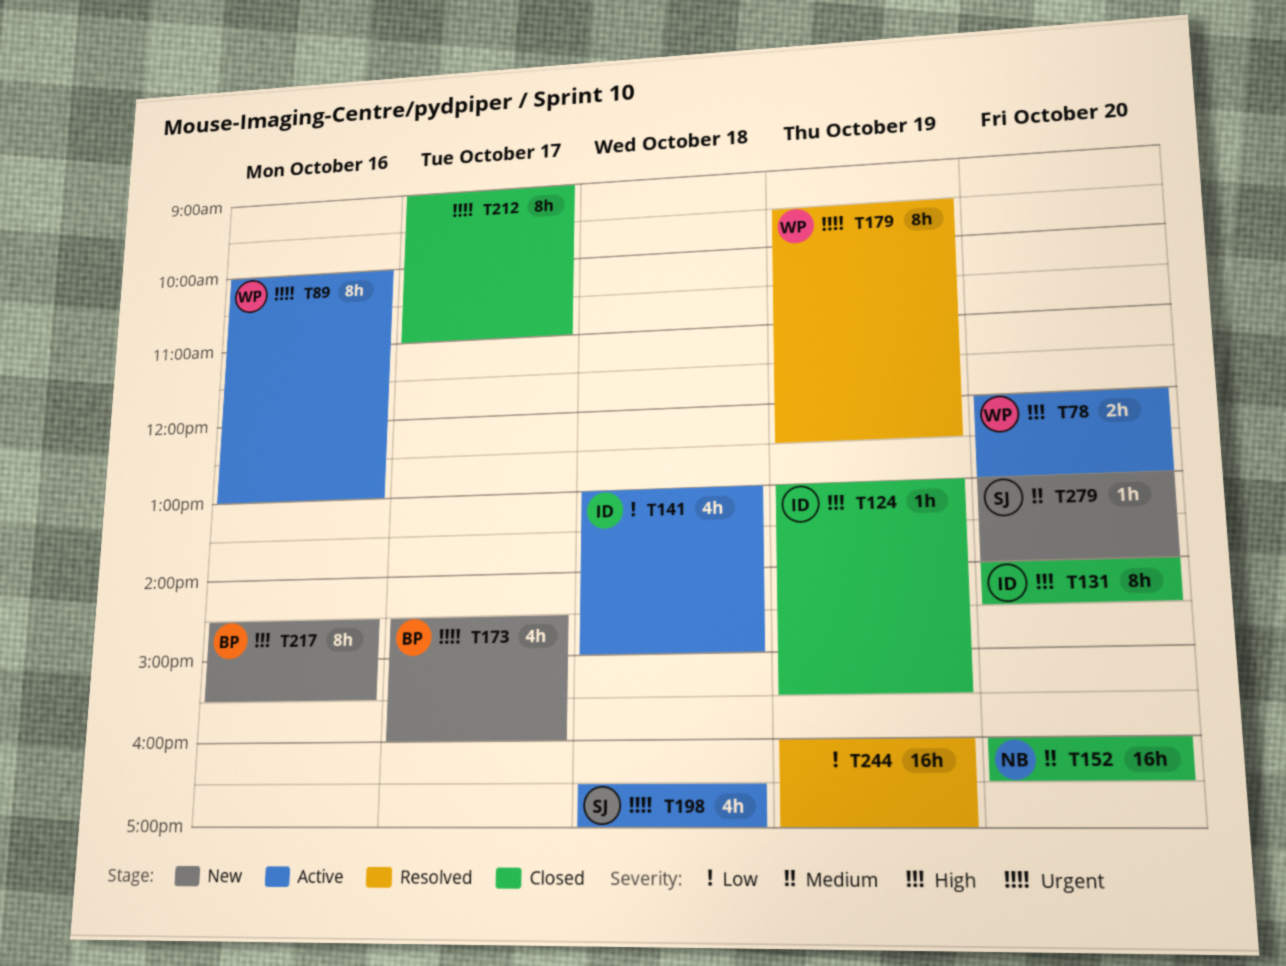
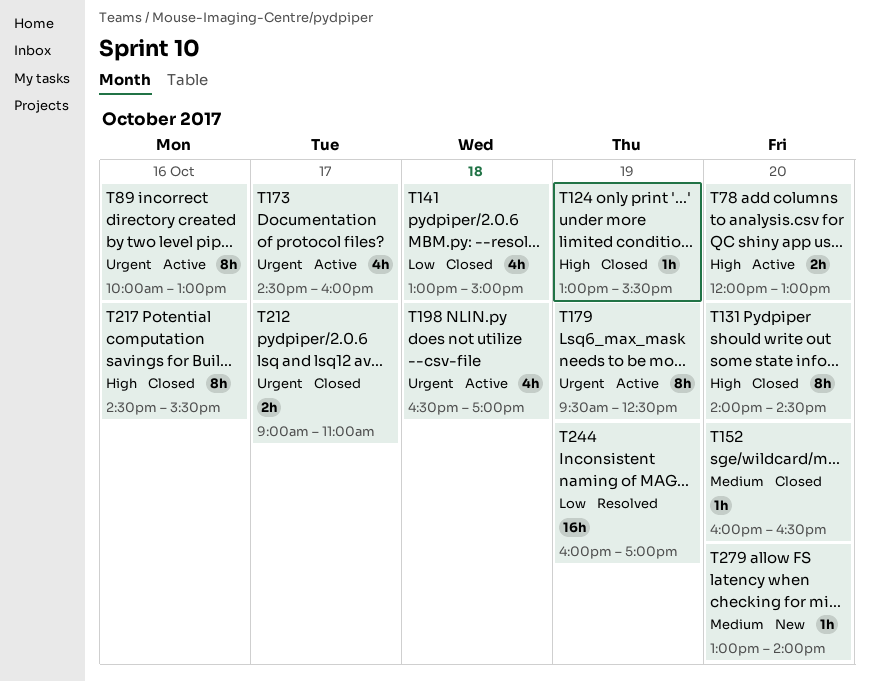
T141, status: Active -> Closed
T152, estimate: 16h -> 1h
T173, status: New -> Active
T179, status: Resolved -> Active
T212, estimate: 8h -> 2h
T217, status: New -> Closed

